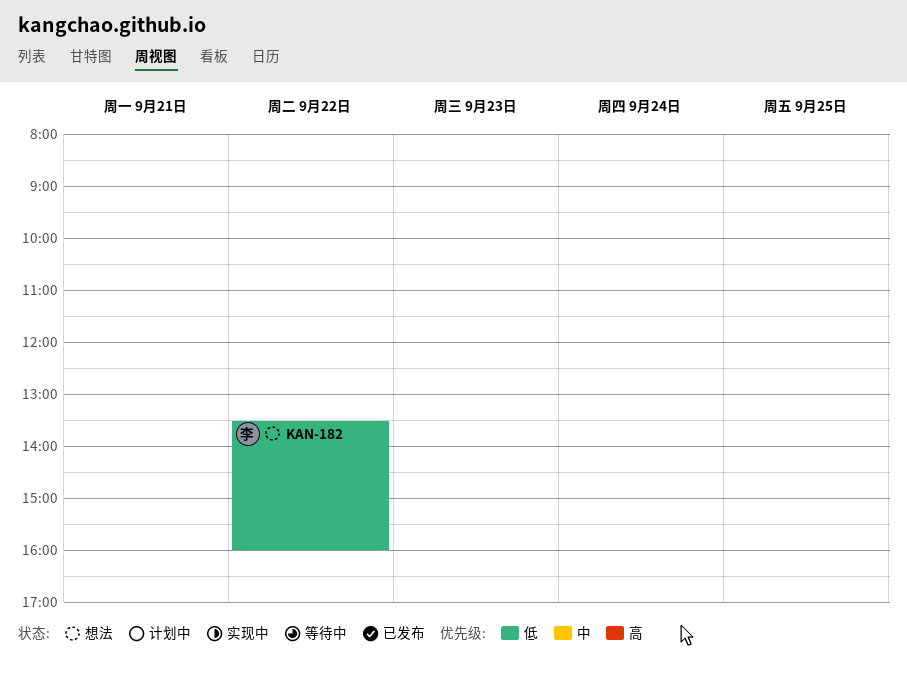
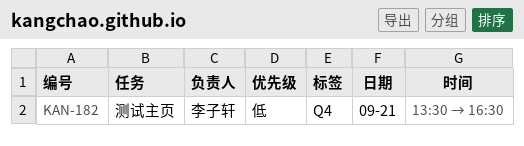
KAN-182, day: Sep 22 -> Sep 21
KAN-182, ends: 16:00 -> 16:30

